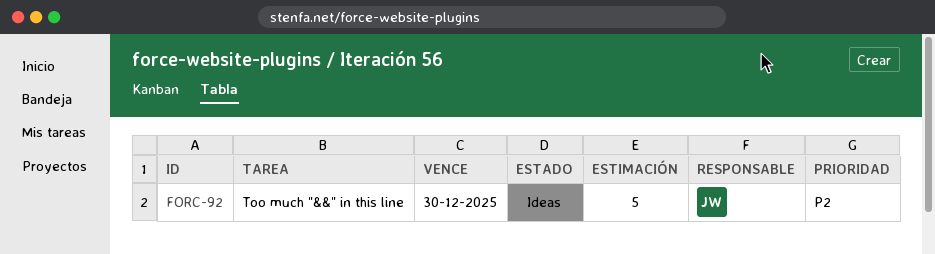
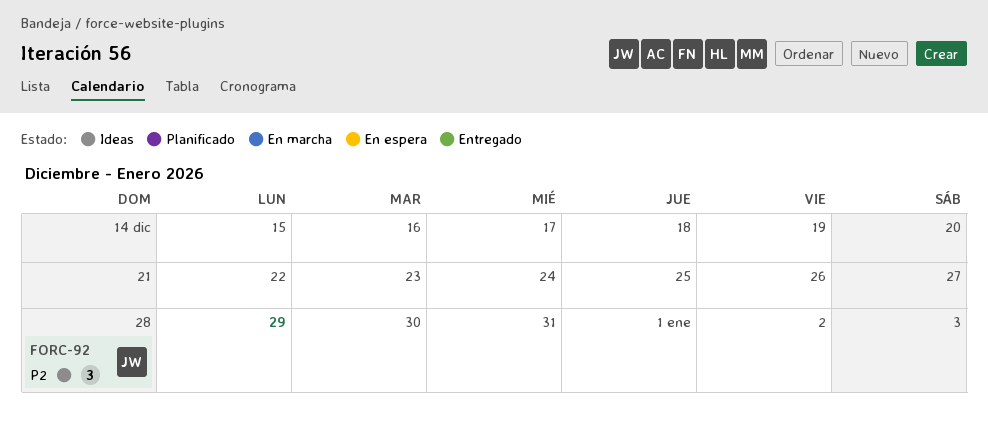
FORC-92, estimate: 5 -> 3
FORC-92, due: Dec 30 -> Dec 28

